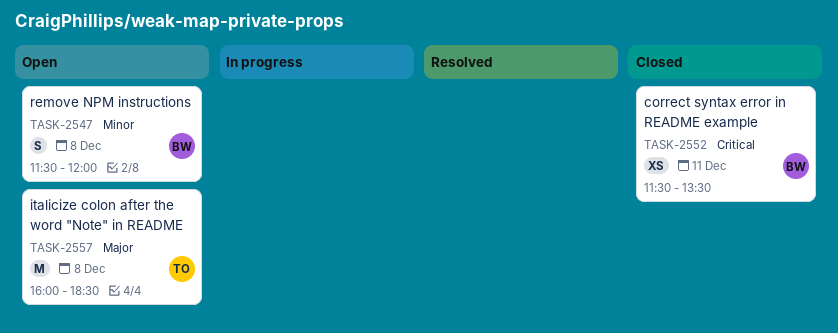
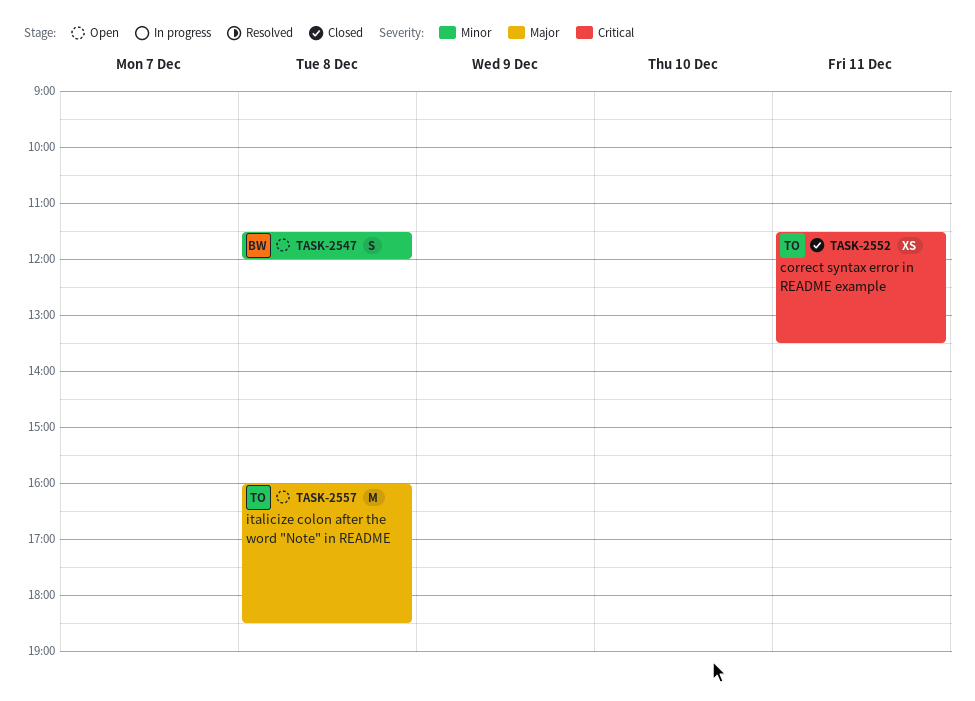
TASK-2552, owner: BW -> TO

